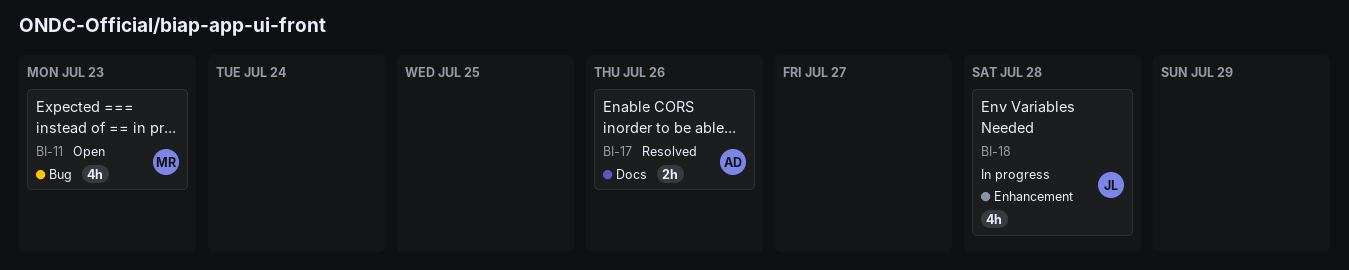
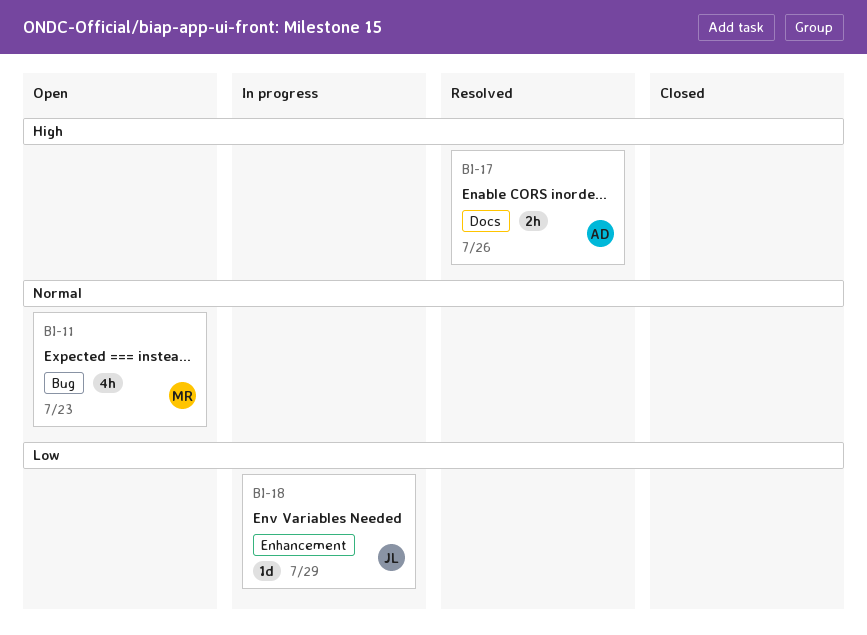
BI-18, estimate: 4h -> 1d
BI-18, due: Jul 28 -> Jul 29

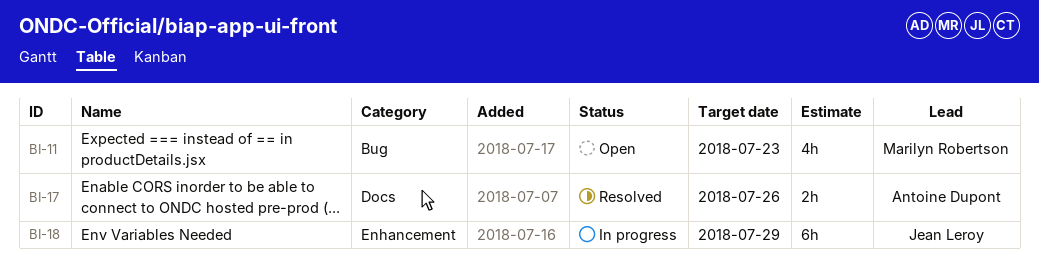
BI-18, estimate: 1d -> 6h

